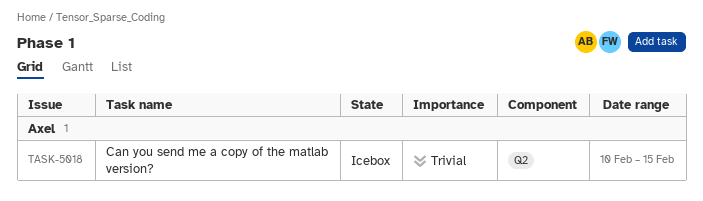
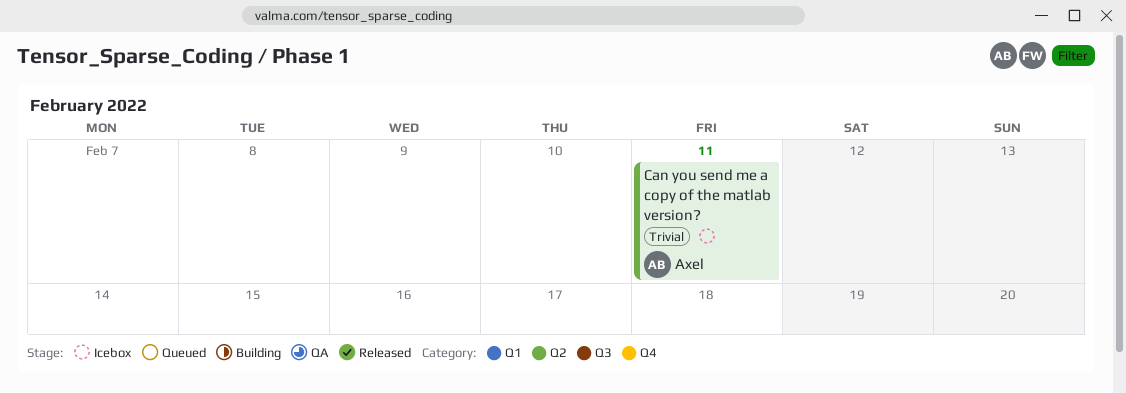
Can you send me a copy of the matlab version?, due: Feb 15 -> Feb 11

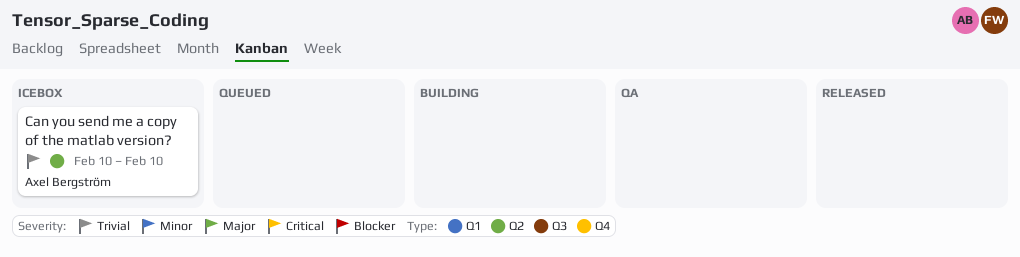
Can you send me a copy of the matlab version?, due: Feb 11 -> Feb 10

